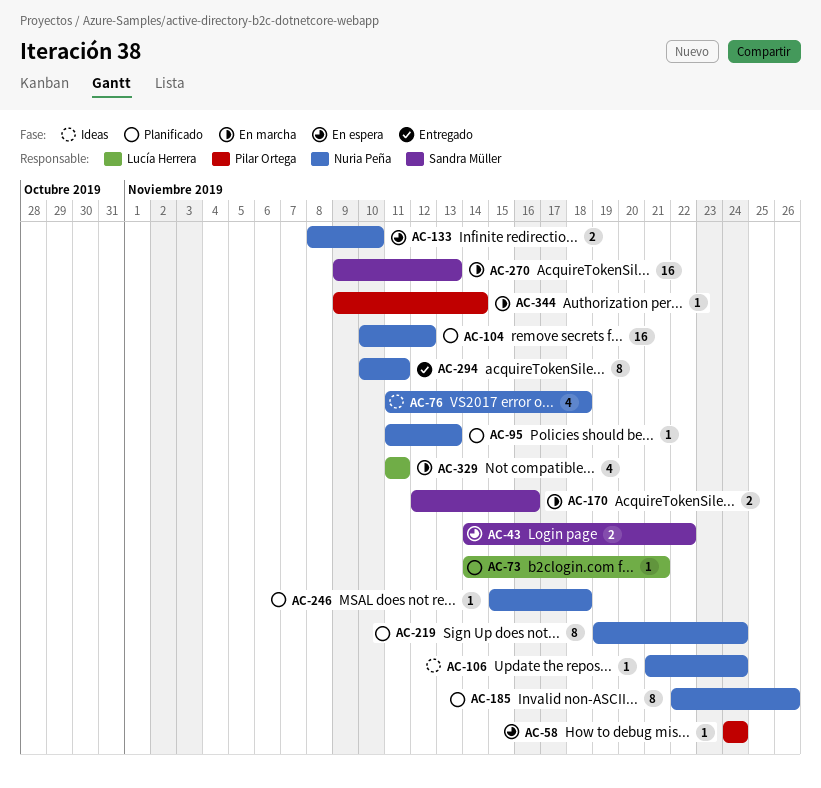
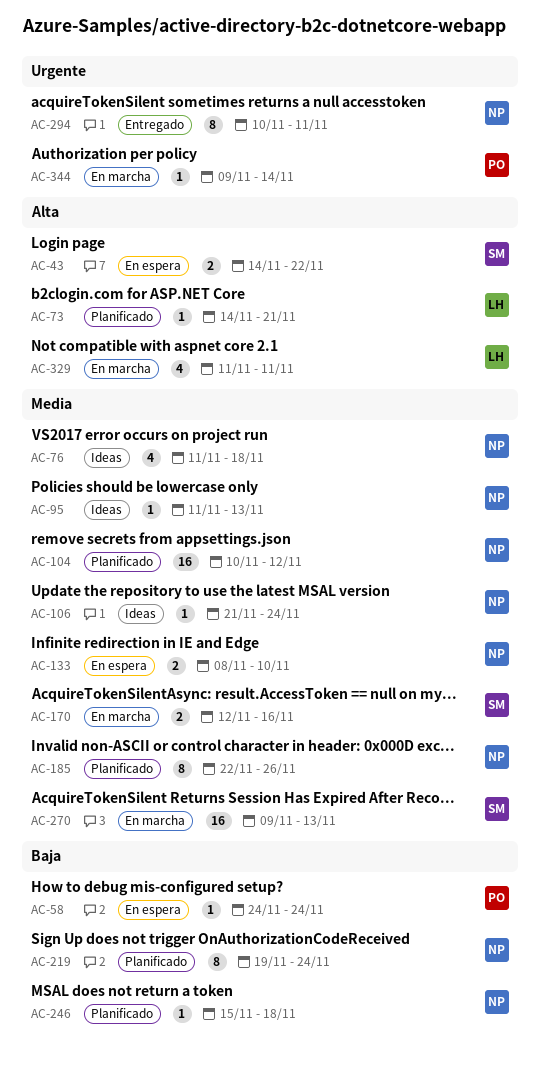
AC-95, status: Planificado -> Ideas

